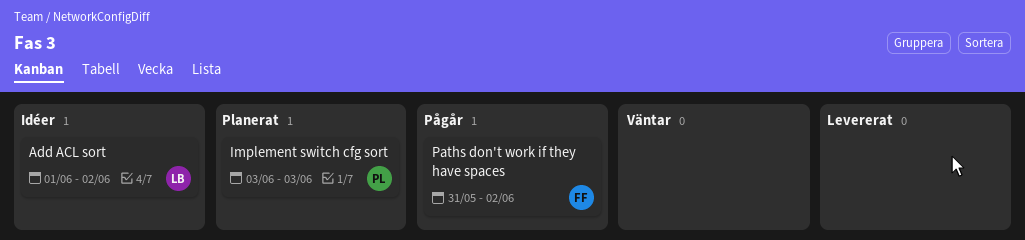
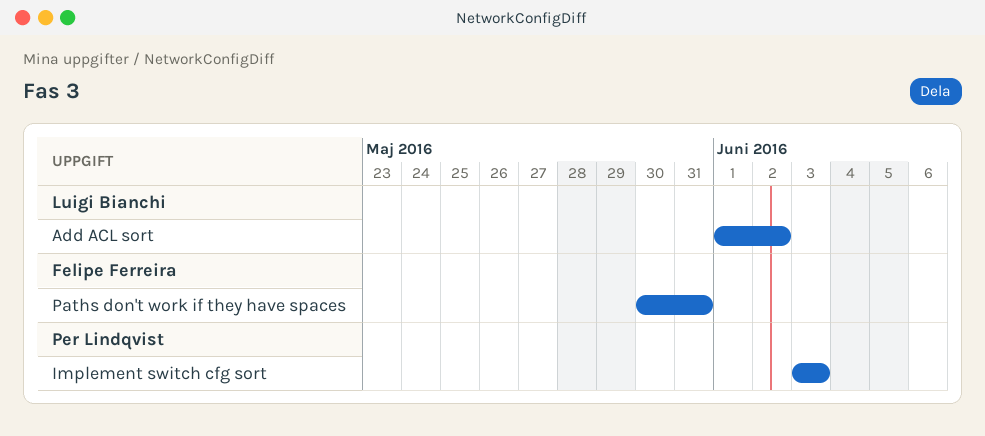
Paths don't work if they have spaces, start: May 31 -> May 30
Paths don't work if they have spaces, due: Jun 2 -> May 31

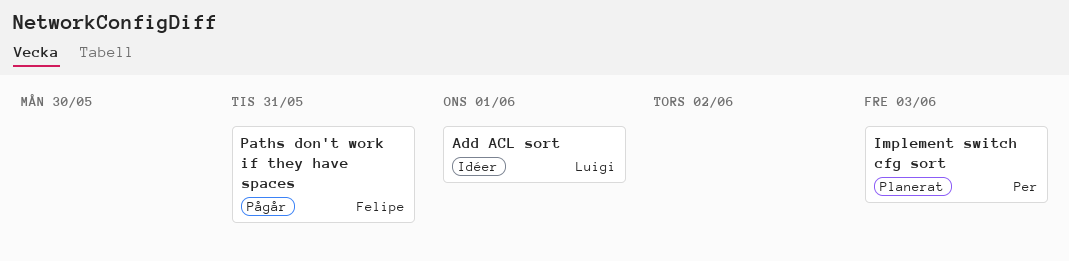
Add ACL sort, due: Jun 2 -> Jun 1

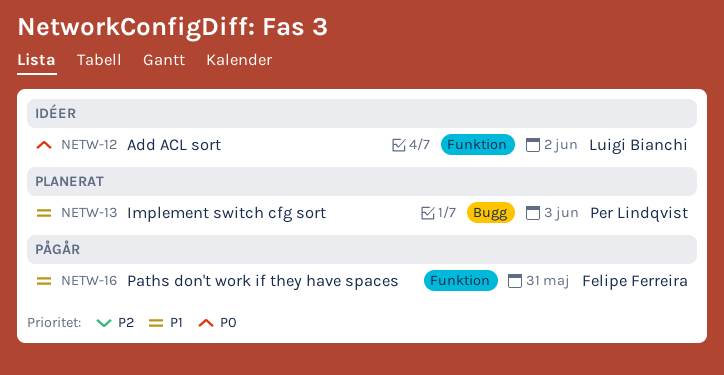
Add ACL sort, due: Jun 1 -> Jun 2

